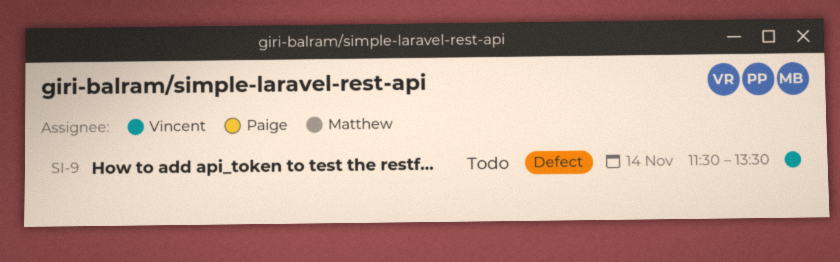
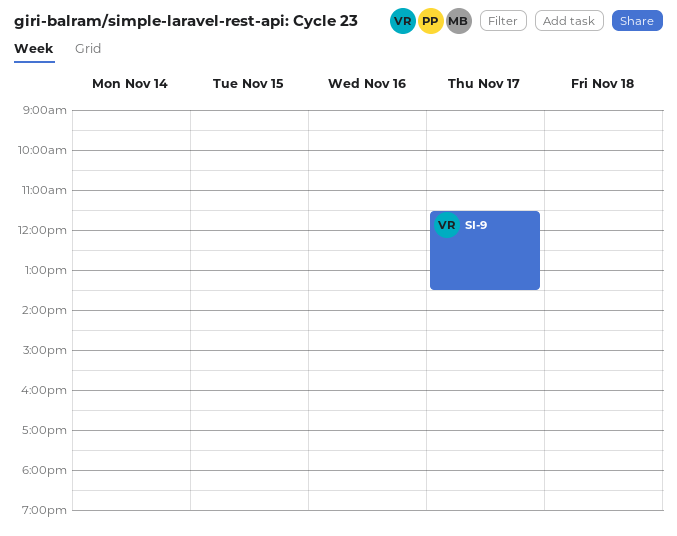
SI-9, day: Nov 14 -> Nov 17

